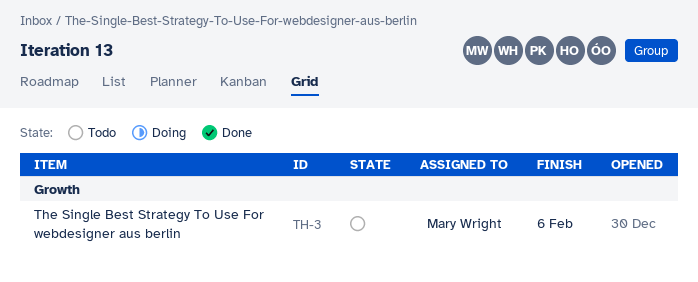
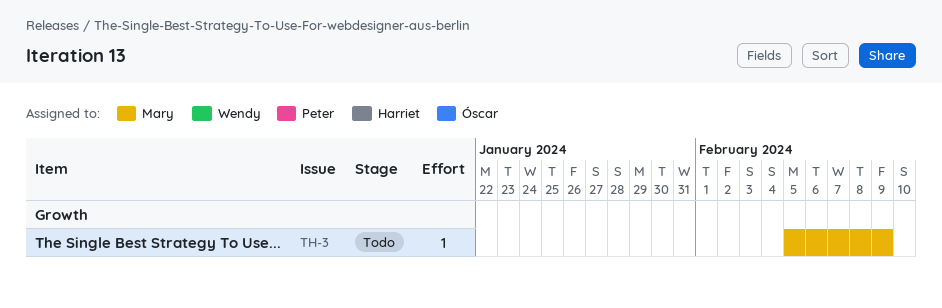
TH-3, due: Feb 6 -> Feb 9

